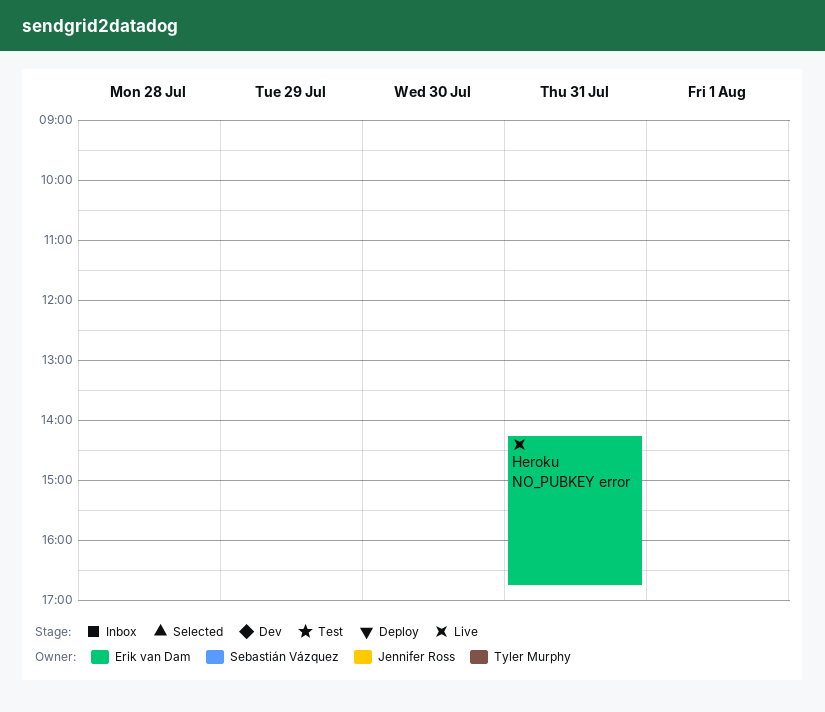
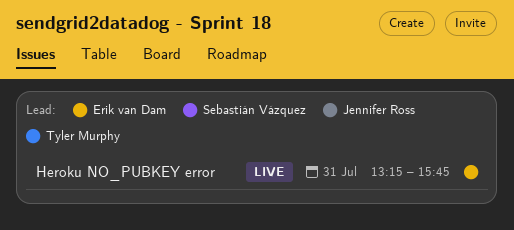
Heroku NO_PUBKEY error, begins: 14:15 -> 13:15
Heroku NO_PUBKEY error, ends: 16:45 -> 15:45

